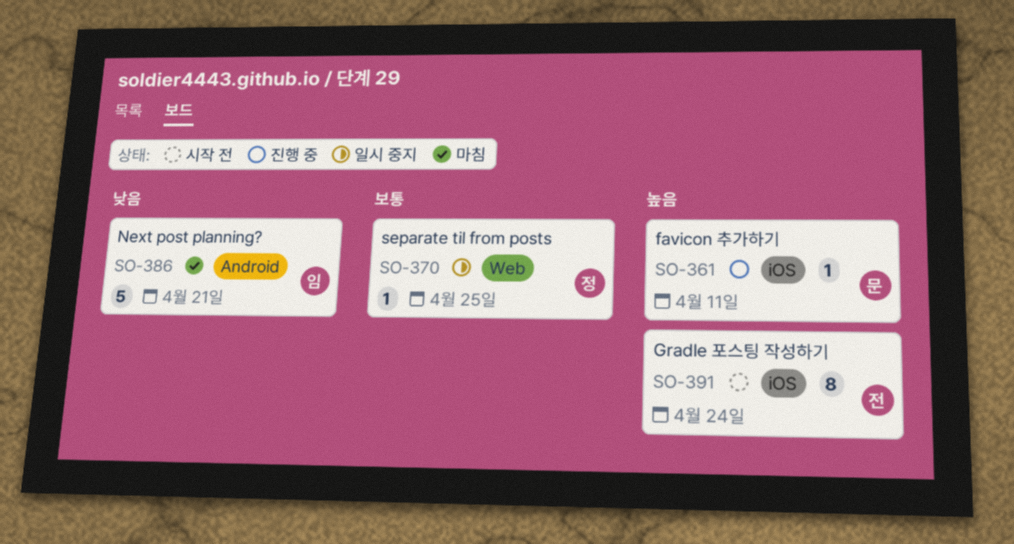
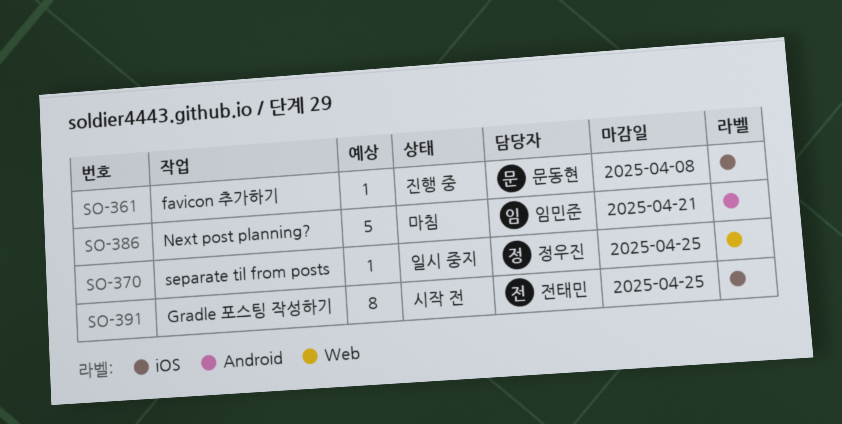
SO-361, due: Apr 11 -> Apr 8
SO-391, due: Apr 24 -> Apr 25

